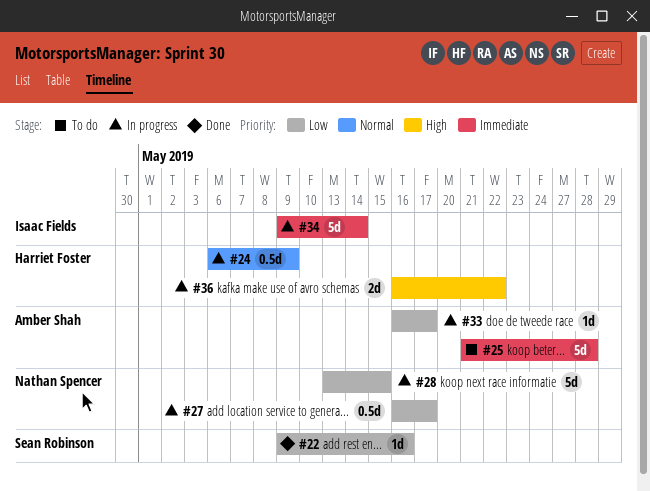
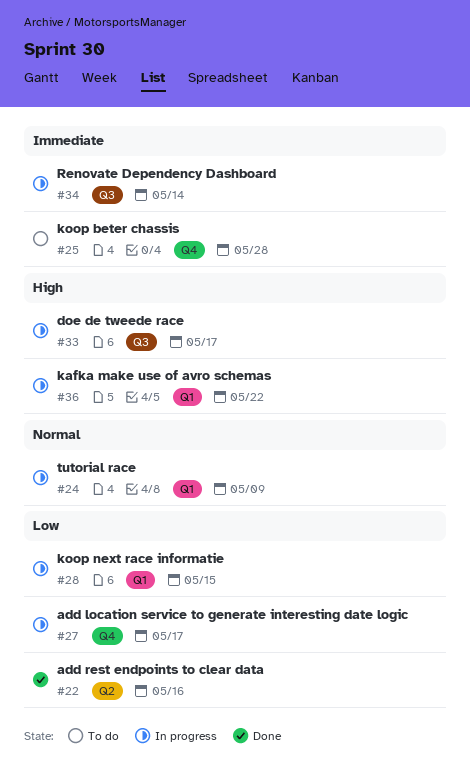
#33, priority: Low -> High

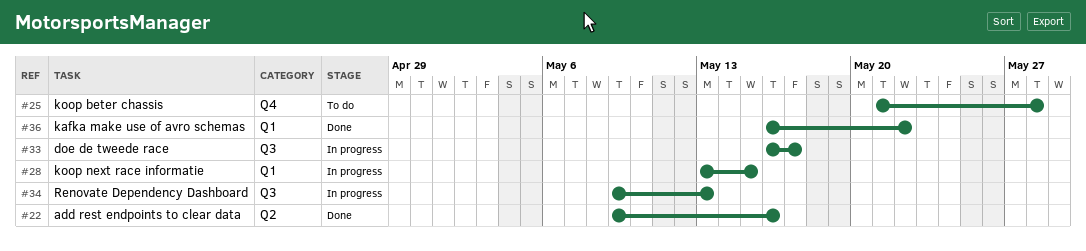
#24: present -> none
#27: present -> none
#34, due: May 14 -> May 13
#36, status: In progress -> Done

